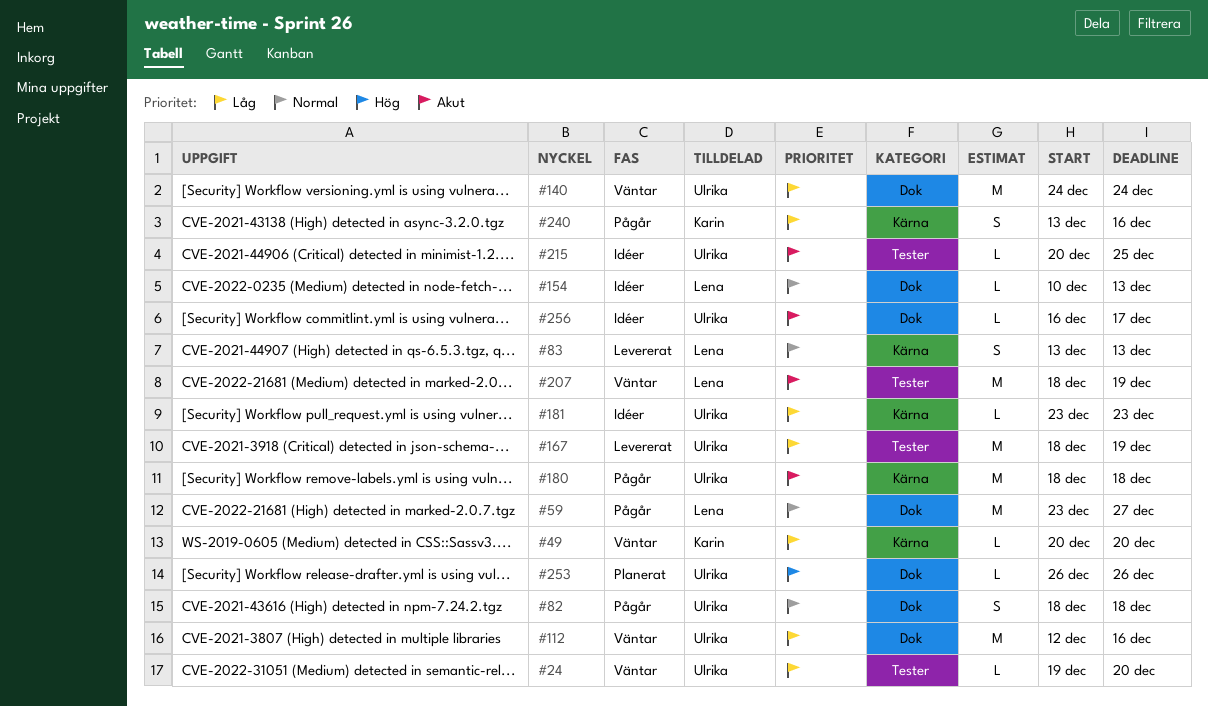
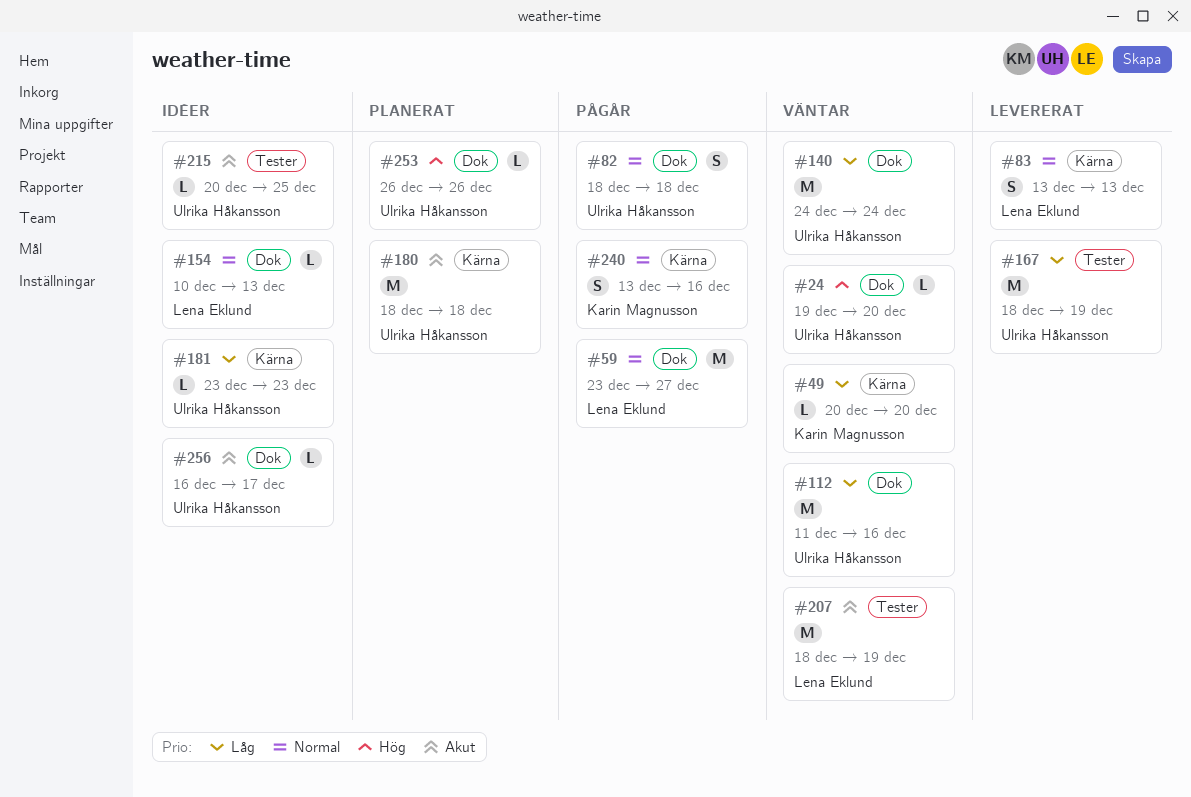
#24, priority: Låg -> Hög
#24, label: Tester -> Dok
#112, start: Dec 12 -> Dec 11
#180, status: Pågår -> Planerat
#240, priority: Låg -> Normal

